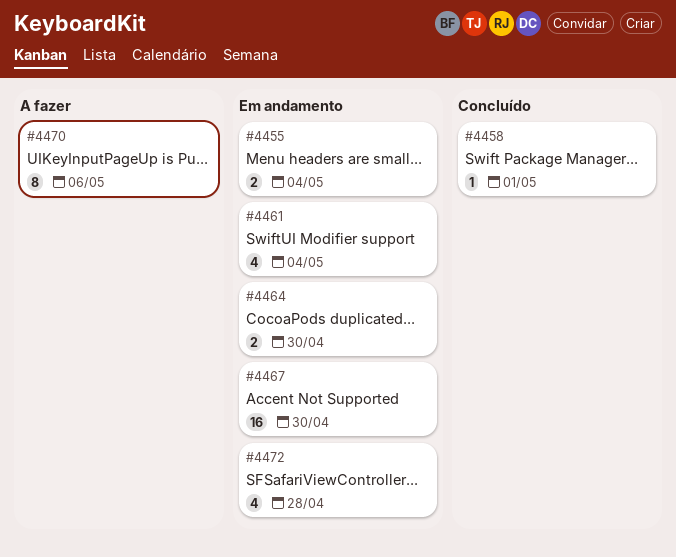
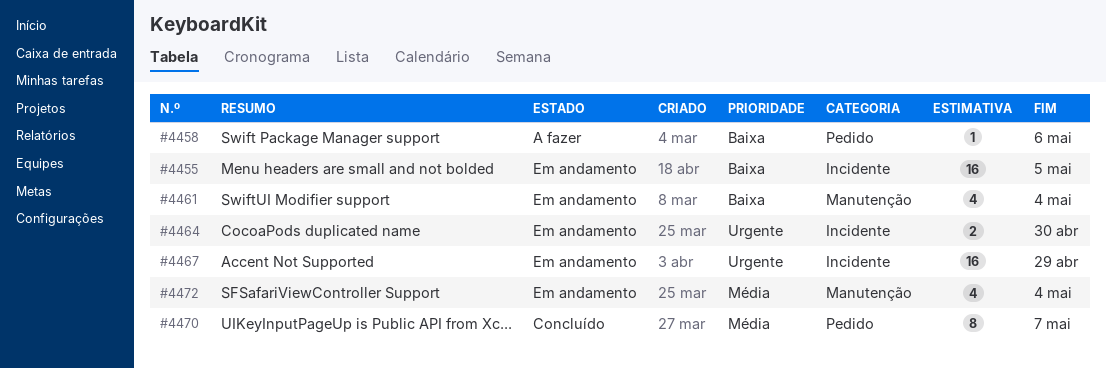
#4455, estimate: 2 -> 16
#4455, due: May 4 -> May 5
#4458, status: Concluído -> A fazer
#4458, due: May 1 -> May 6
#4467, due: Apr 30 -> Apr 29
#4470, status: A fazer -> Concluído
#4470, due: May 6 -> May 7
#4472, due: Apr 28 -> May 4

